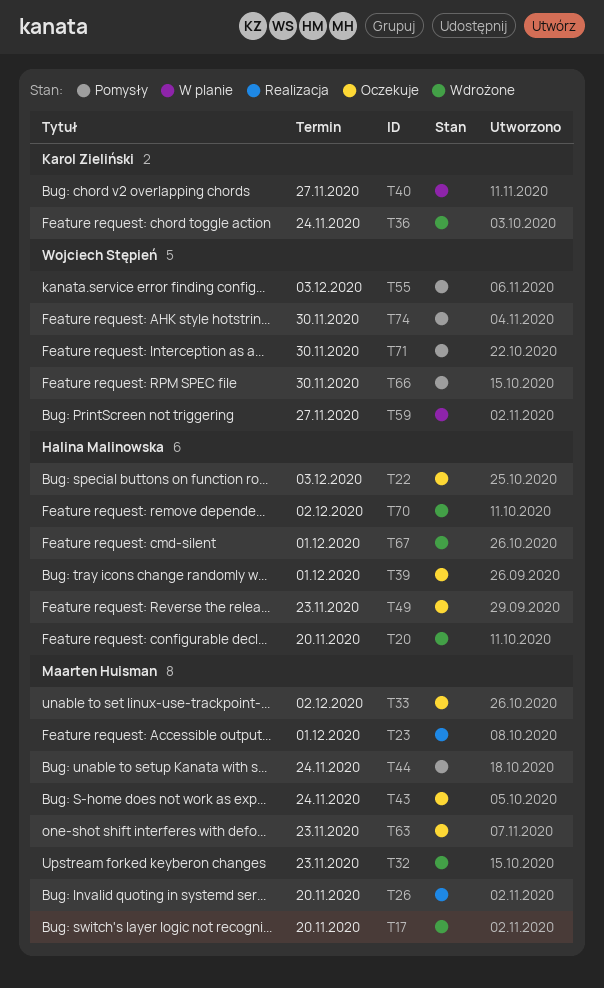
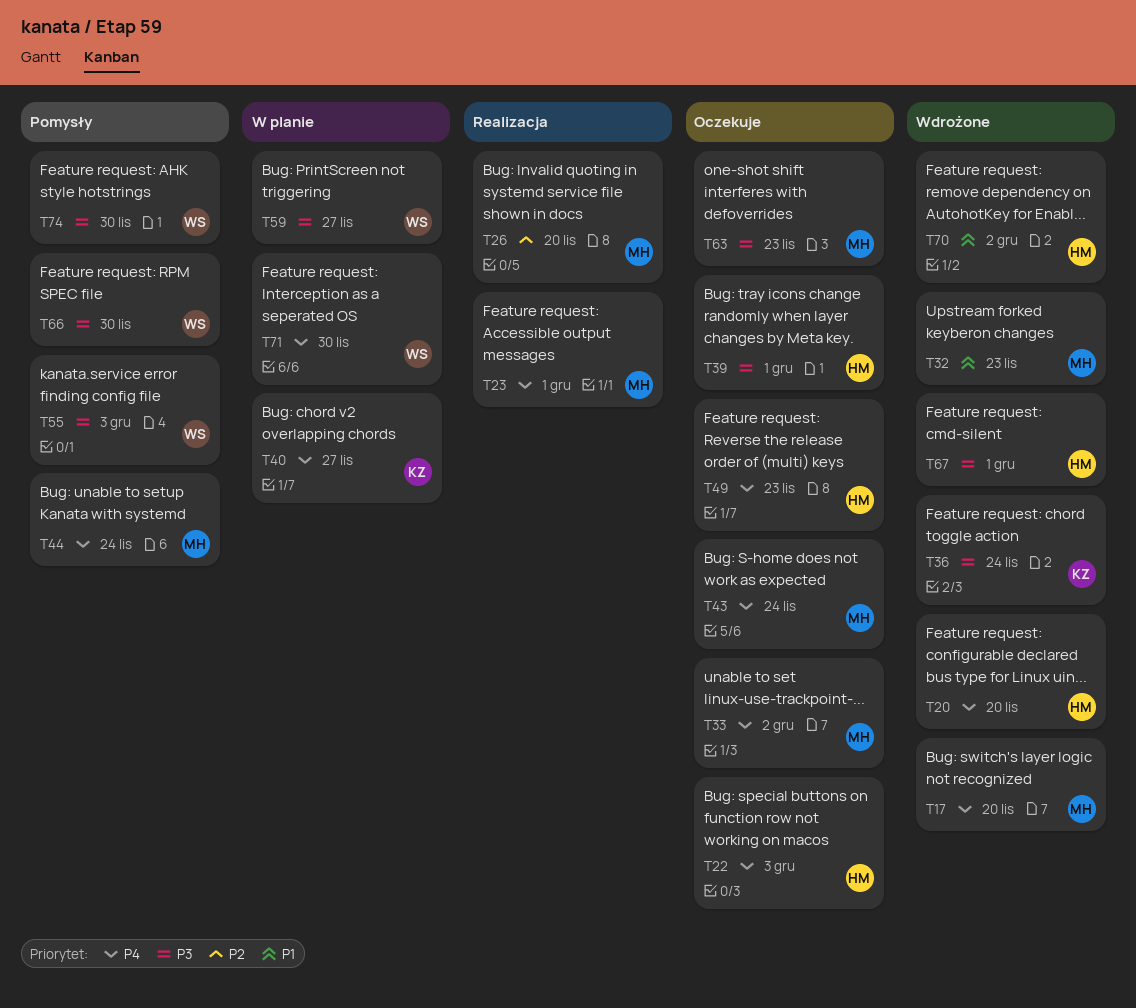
T71, status: Pomysły -> W planie

